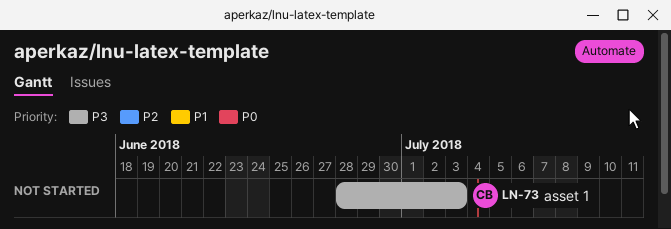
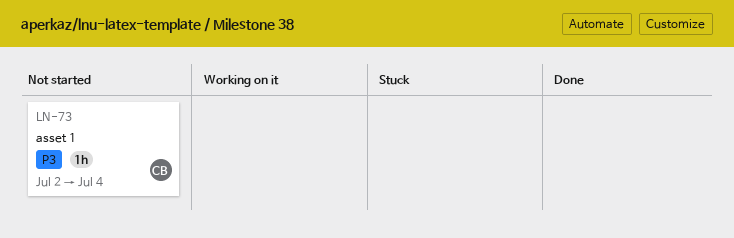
LN-73, start: Jun 28 -> Jul 2
LN-73, due: Jul 3 -> Jul 4

